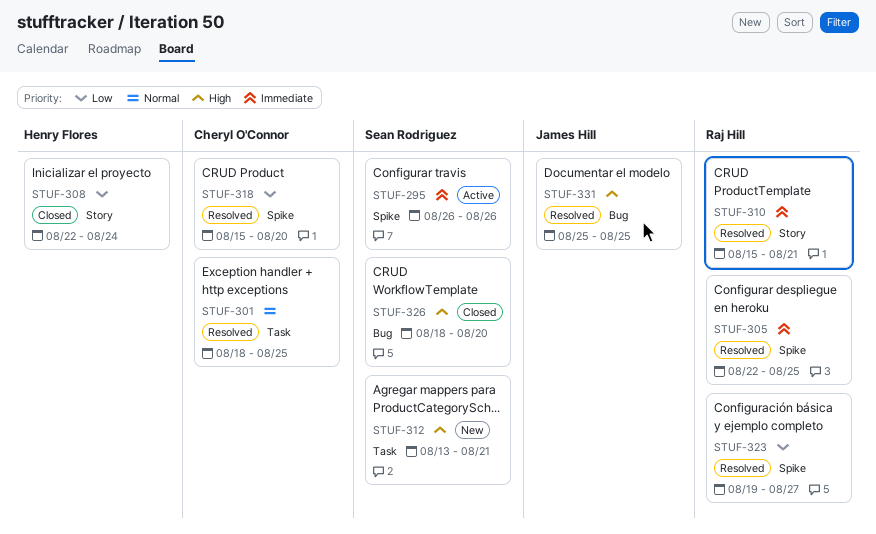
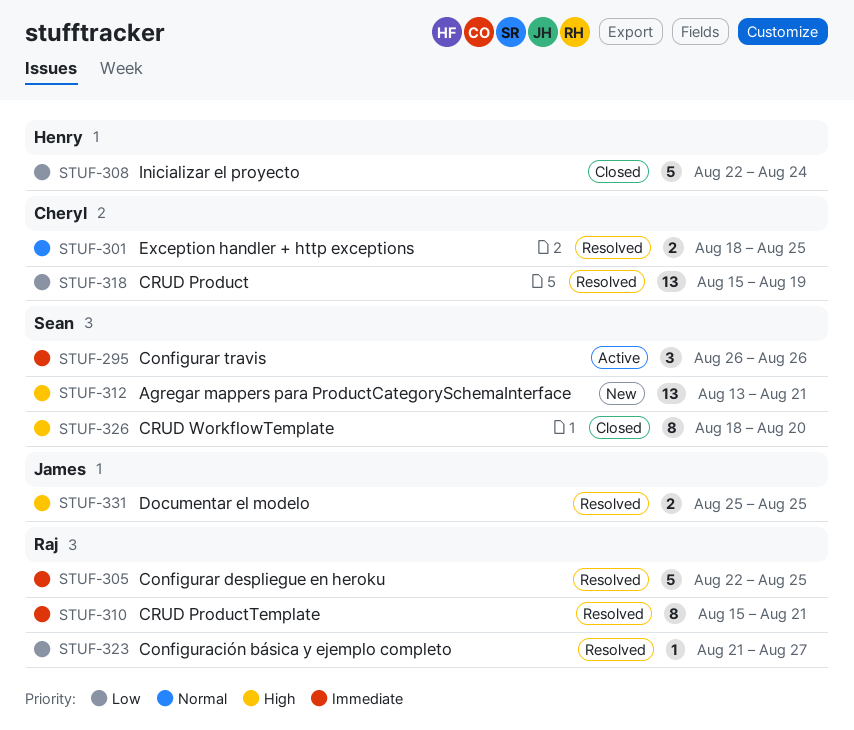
STUF-318, due: Aug 20 -> Aug 19
STUF-323, start: Aug 19 -> Aug 21

